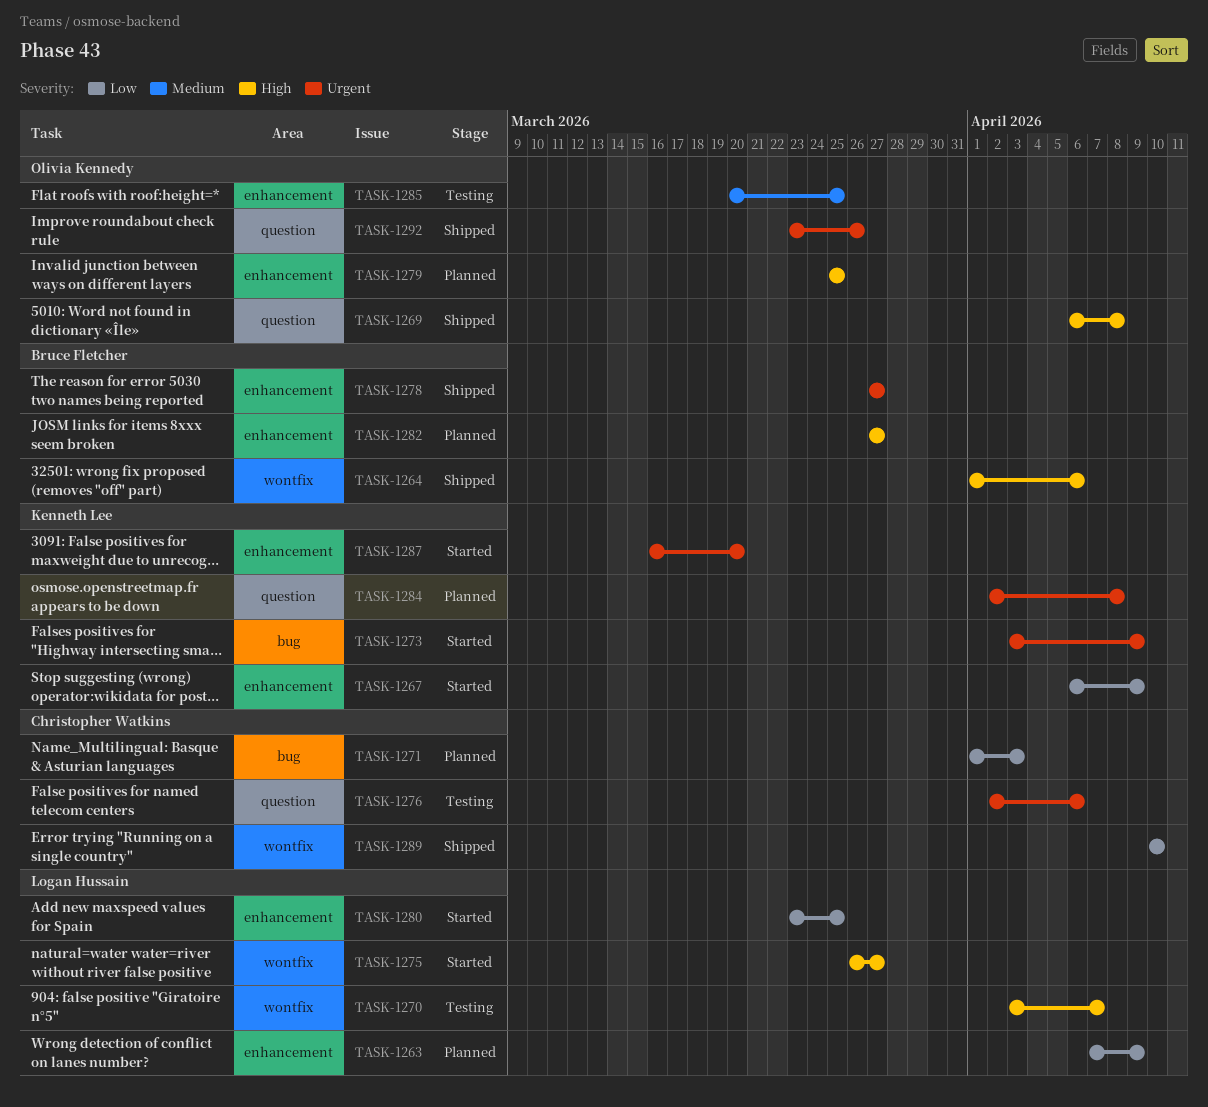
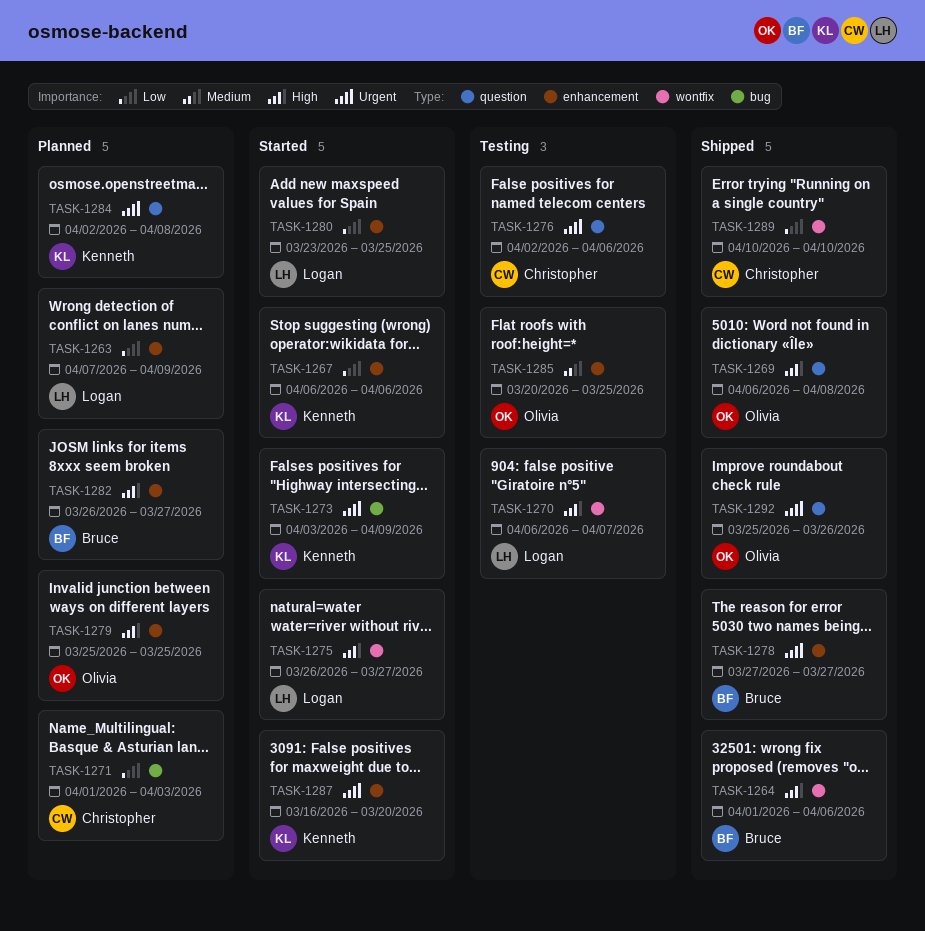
TASK-1267, due: Apr 9 -> Apr 6
TASK-1270, start: Apr 3 -> Apr 6
TASK-1282, start: Mar 27 -> Mar 26
TASK-1292, start: Mar 23 -> Mar 25

